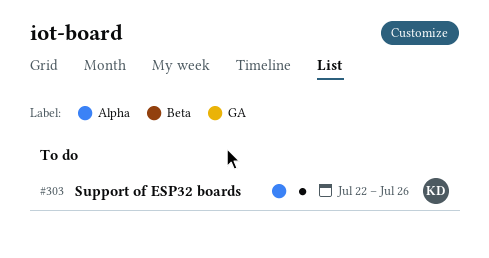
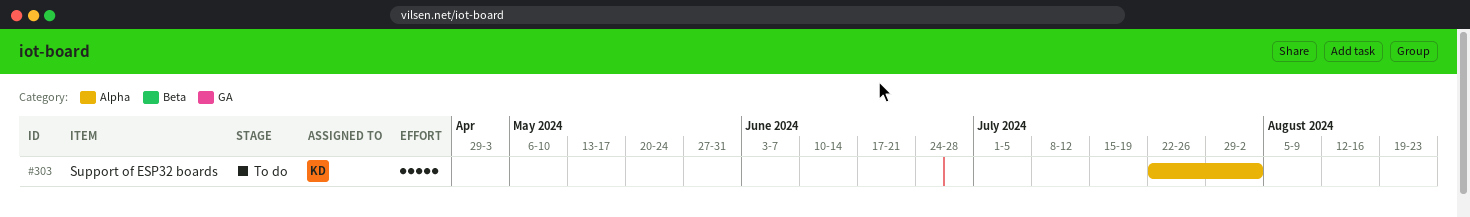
#303, estimate: 1 -> 5
#303, due: Jul 26 -> Aug 2

